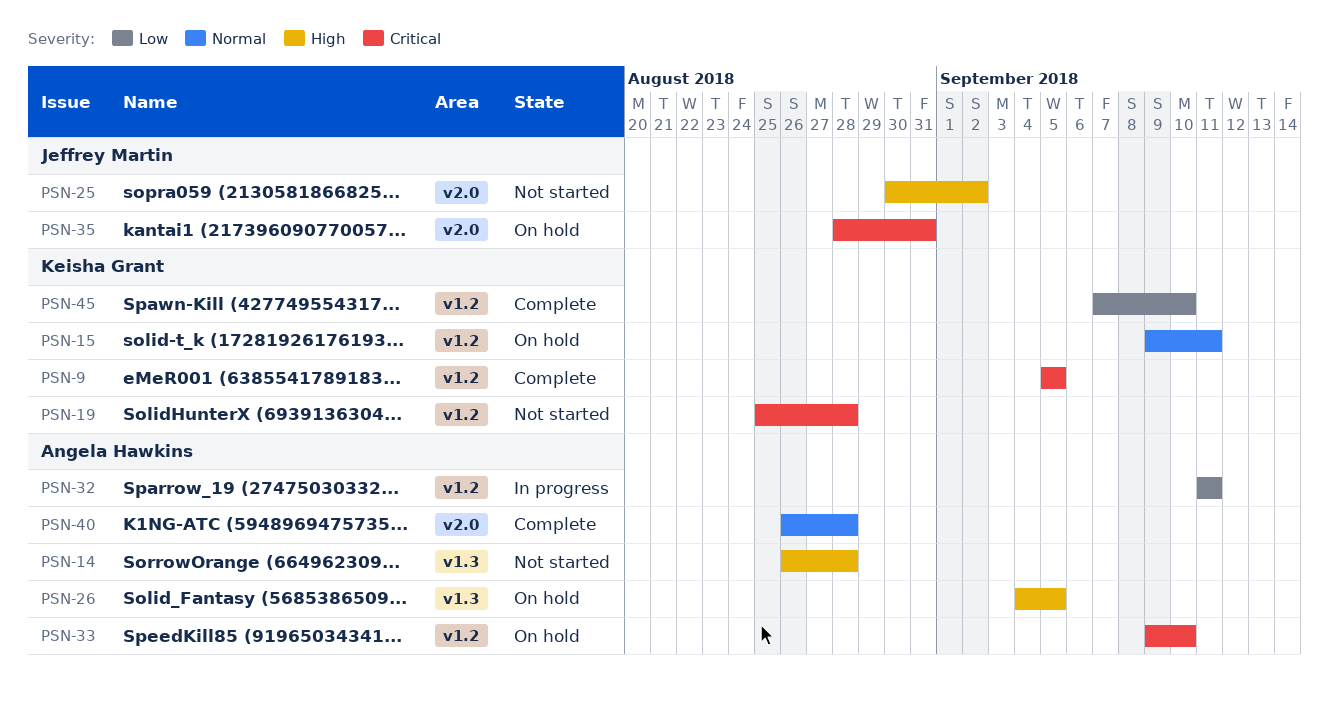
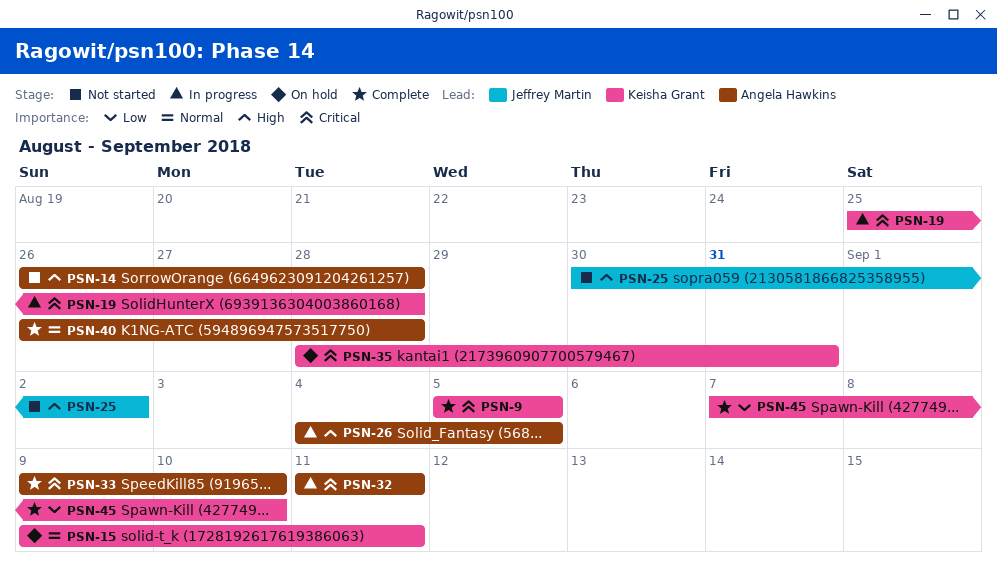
PSN-19, status: Not started -> In progress
PSN-26, status: On hold -> In progress
PSN-32, priority: Low -> Critical
PSN-33, status: On hold -> Complete
PSN-35, owner: Jeffrey Martin -> Keisha Grant

